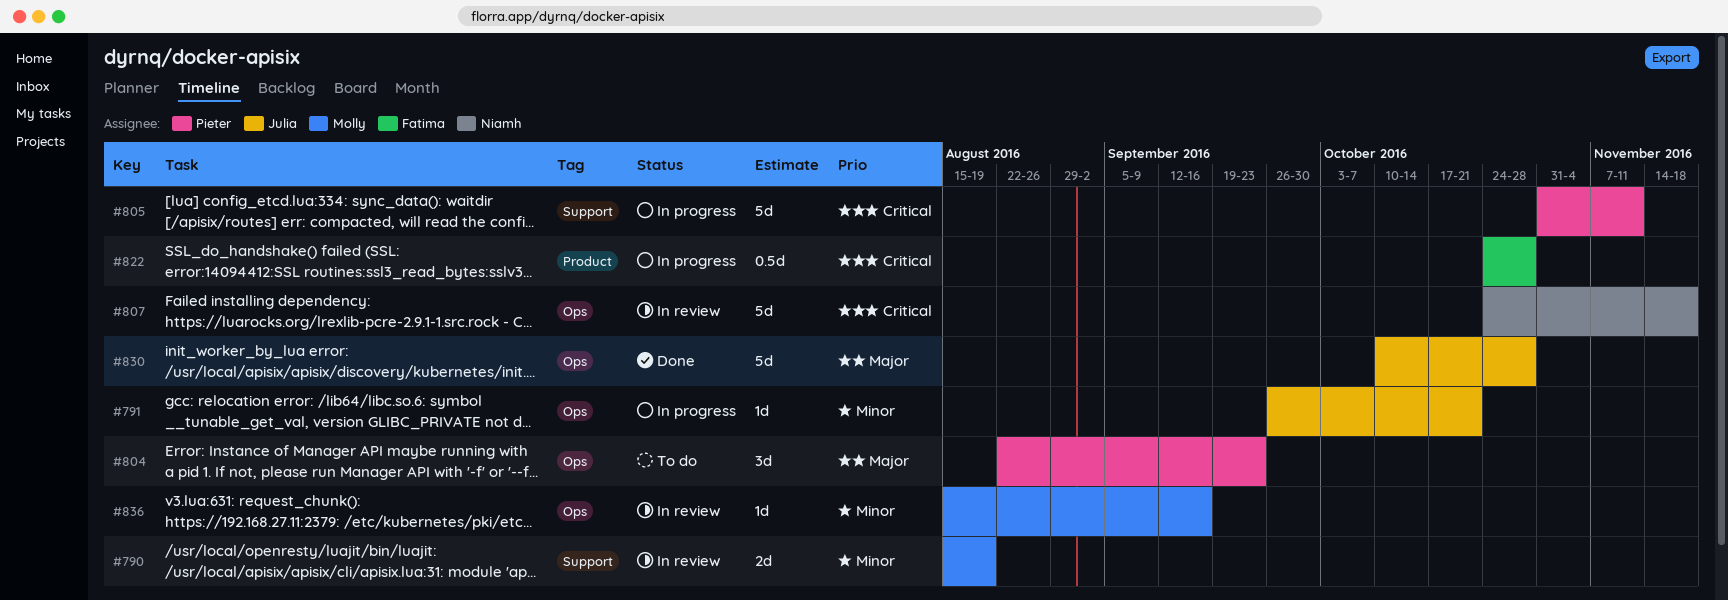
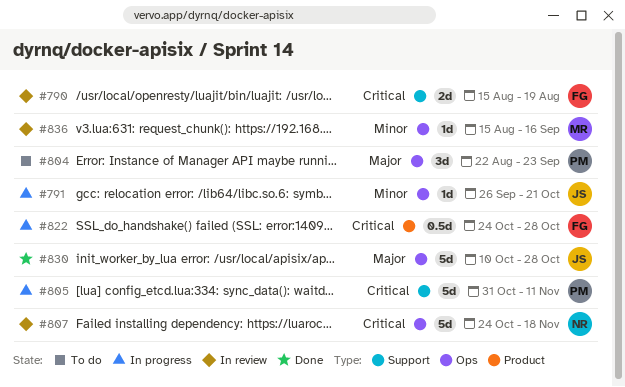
#790, owner: Molly -> Fatima
#790, priority: Minor -> Critical

